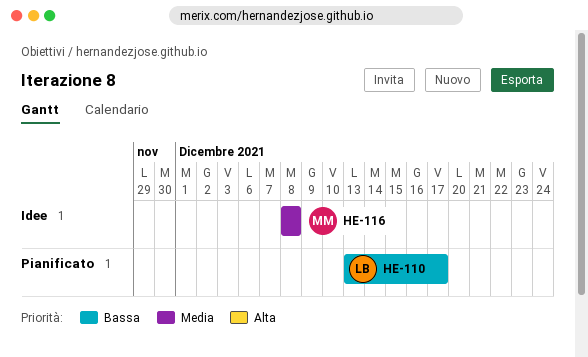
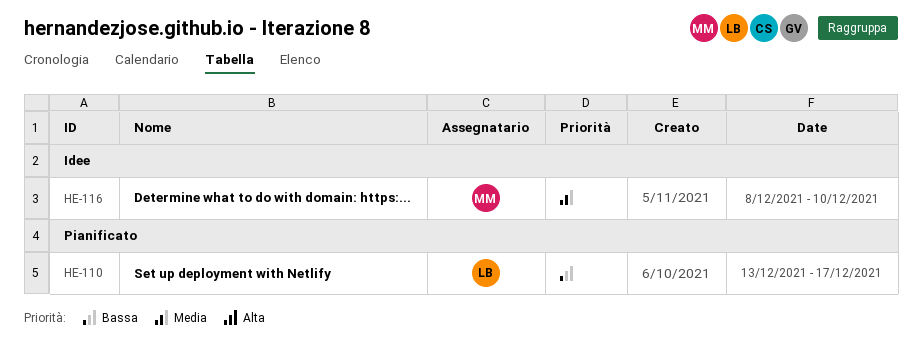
HE-116, due: Dec 8 -> Dec 10

